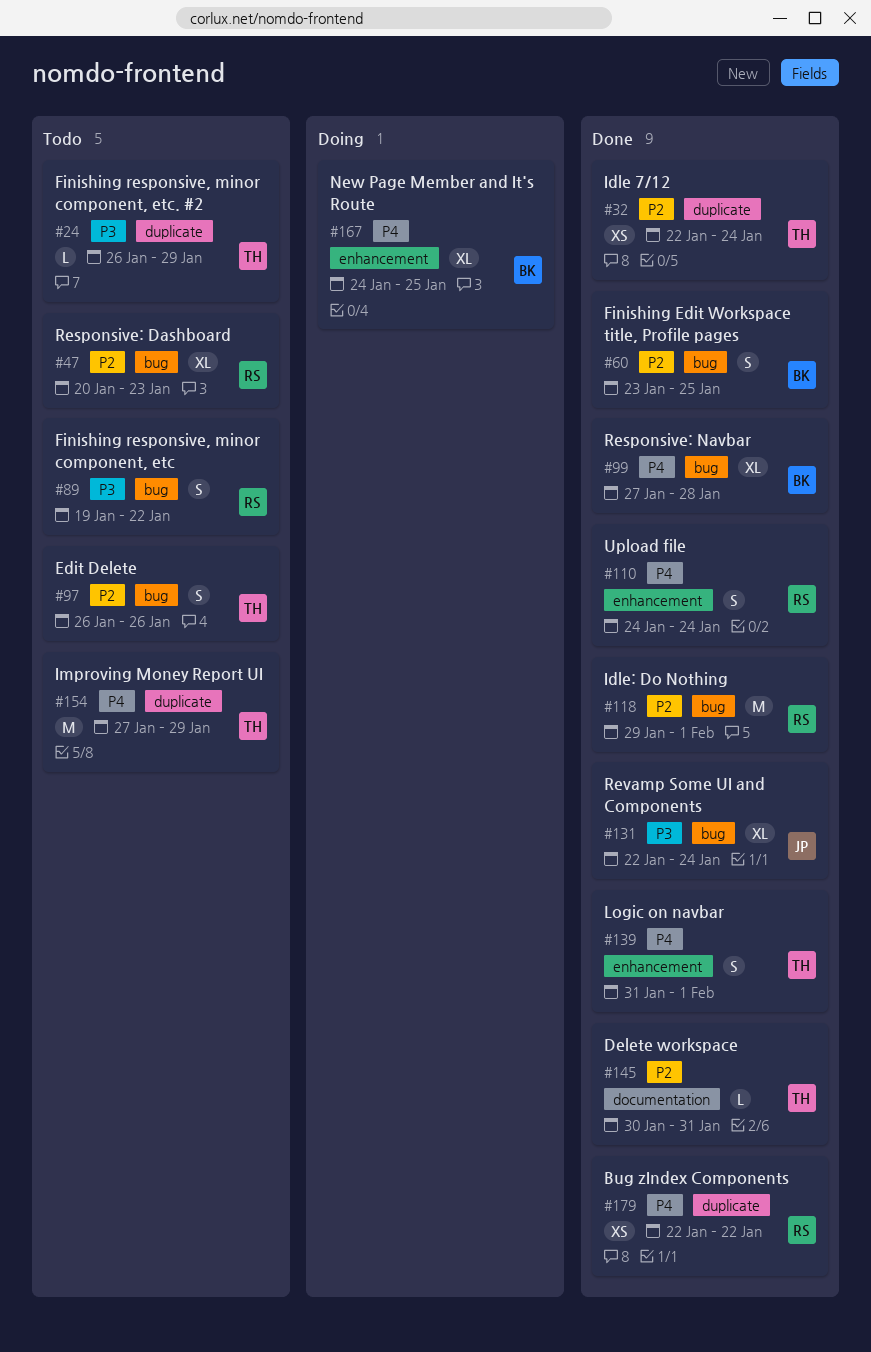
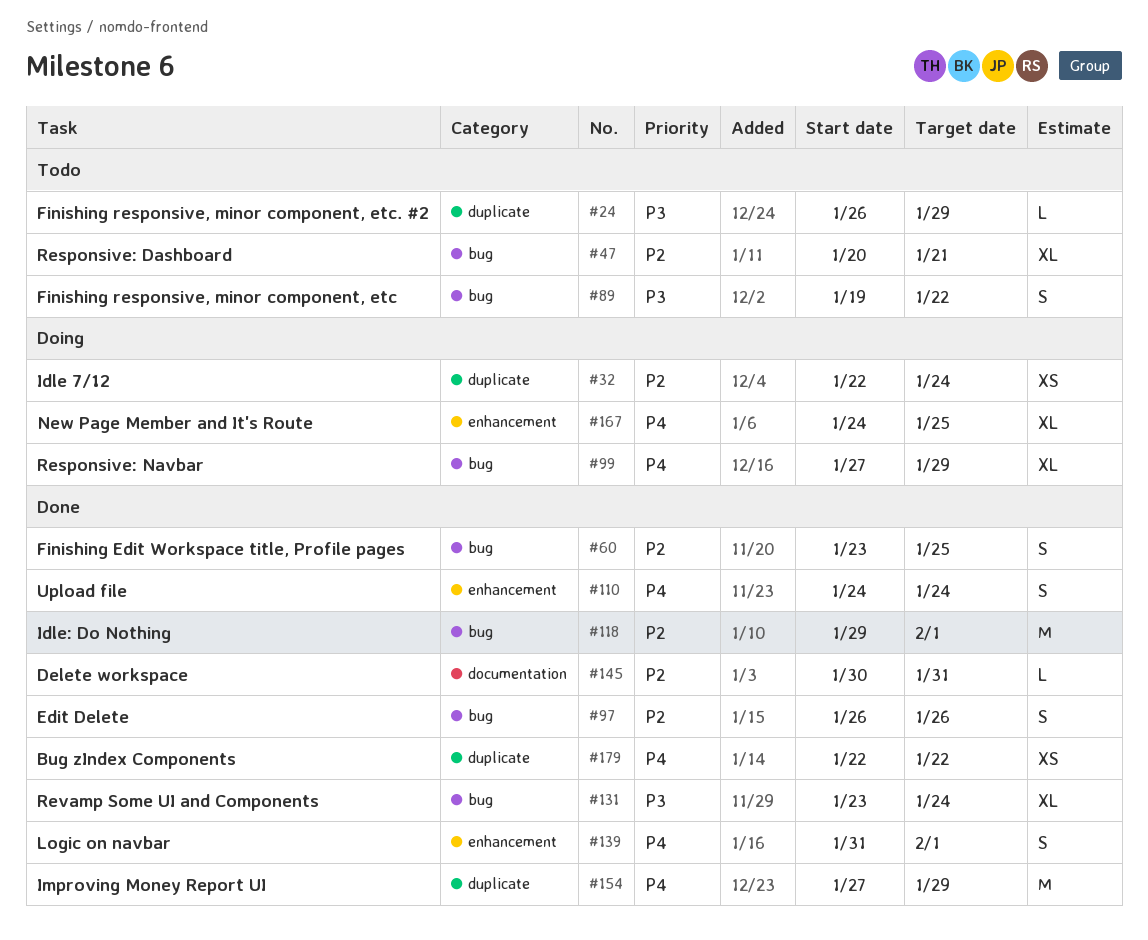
#32, status: Done -> Doing
#47, due: Jan 23 -> Jan 21
#97, status: Todo -> Done
#99, status: Done -> Doing
#99, due: Jan 28 -> Jan 29
#131, start: Jan 22 -> Jan 23
#154, status: Todo -> Done

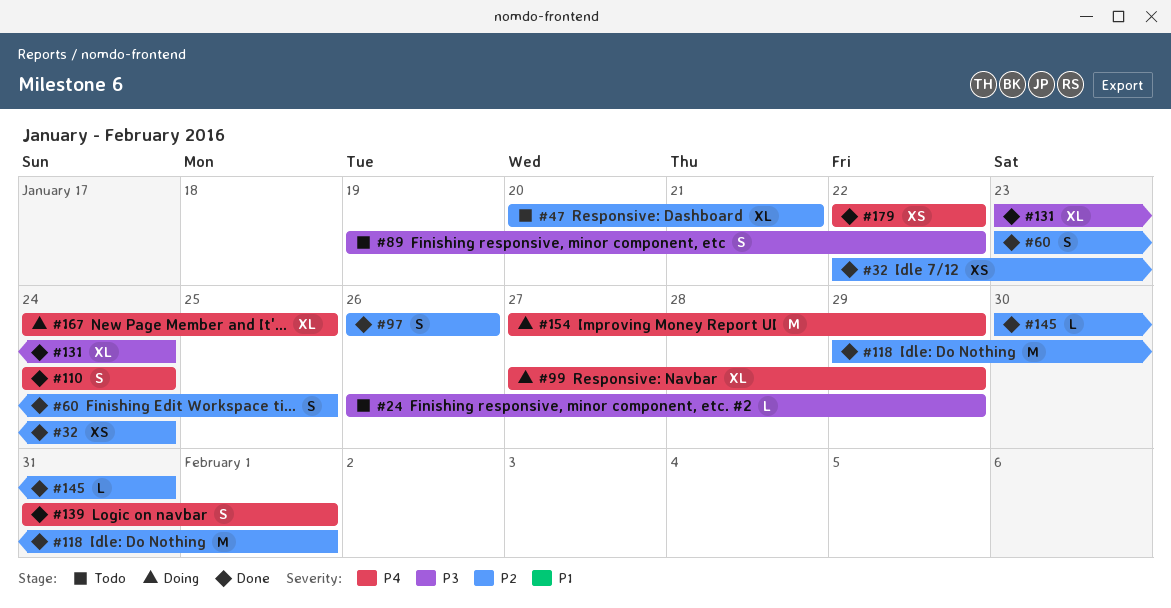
#32, status: Doing -> Done
#154, status: Done -> Doing

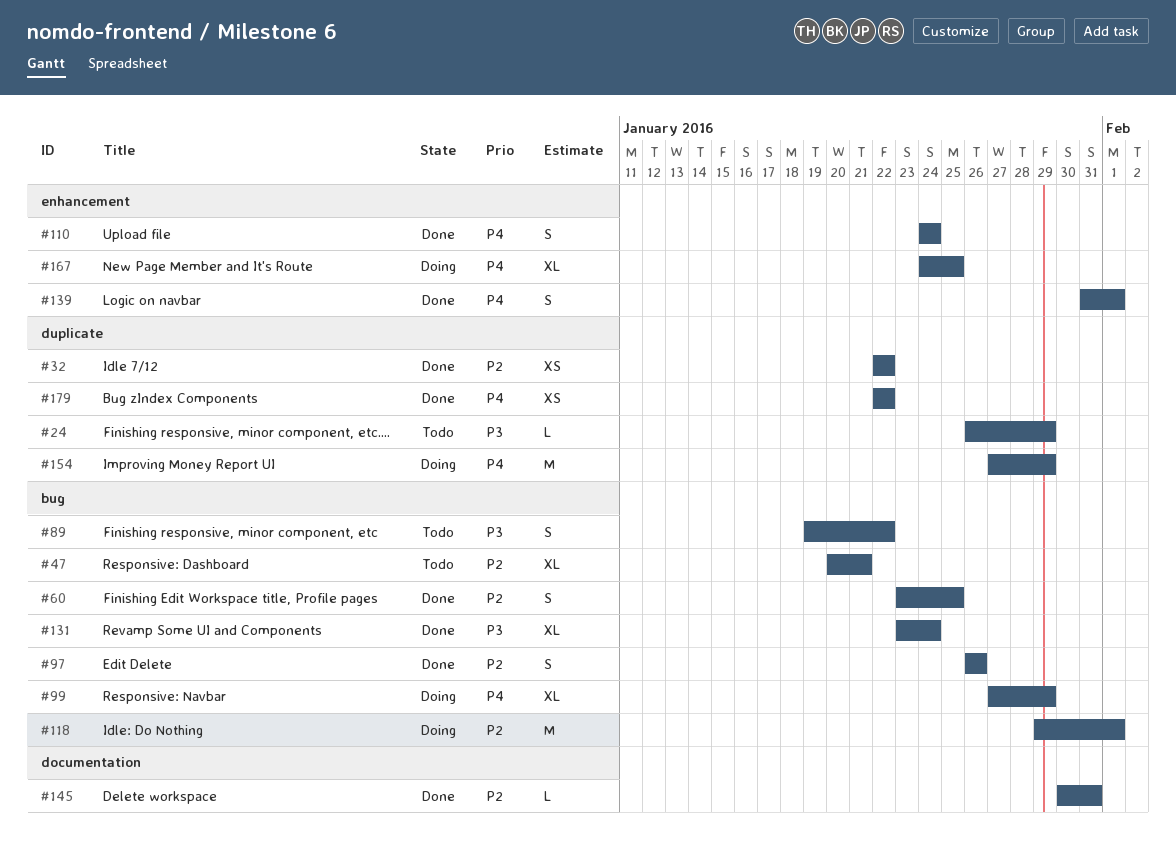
#32, due: Jan 24 -> Jan 22
#118, status: Done -> Doing

